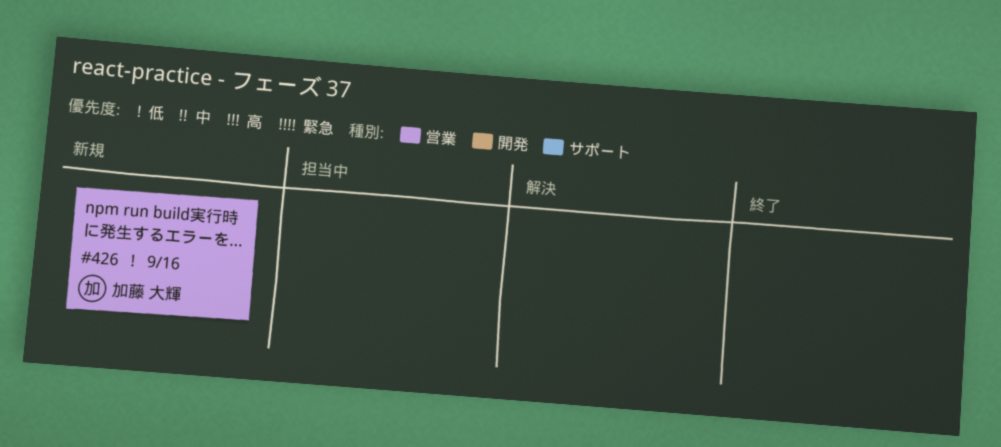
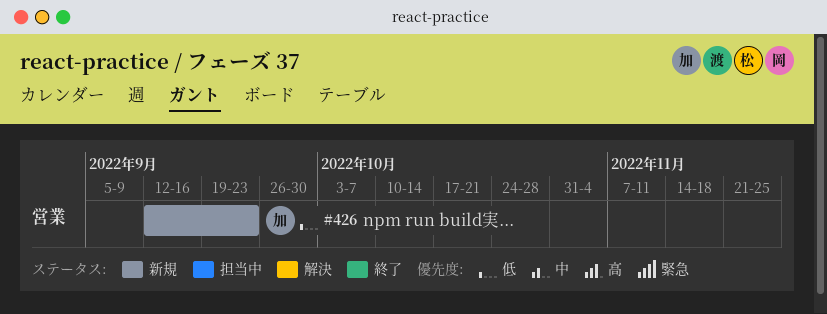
#426, due: Sep 16 -> Sep 23

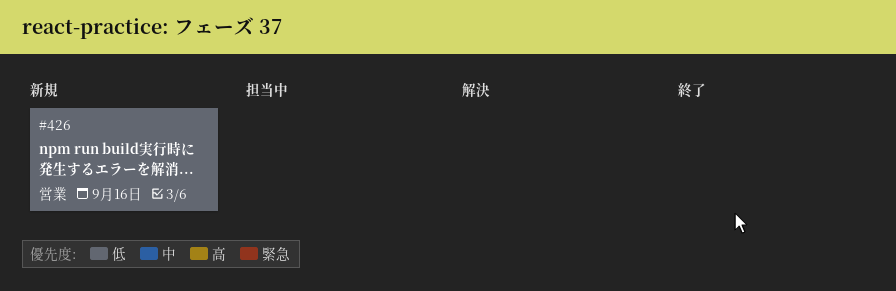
#426, due: Sep 23 -> Sep 16

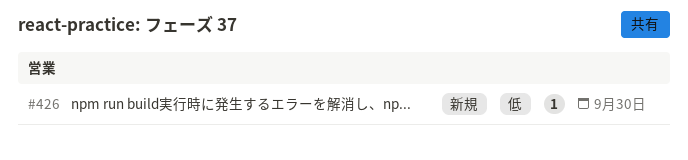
#426, due: Sep 16 -> Sep 30

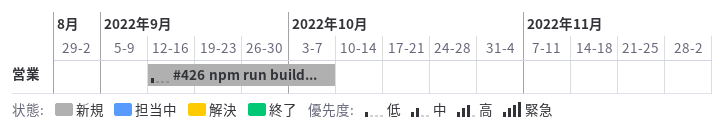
#426, due: Sep 30 -> Oct 7

